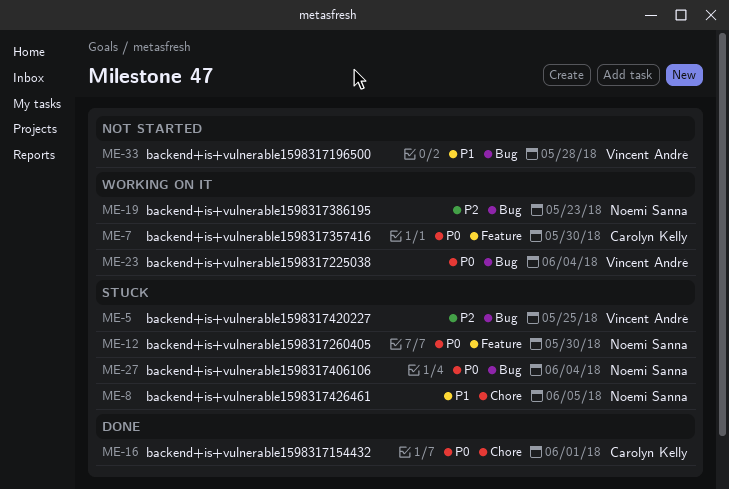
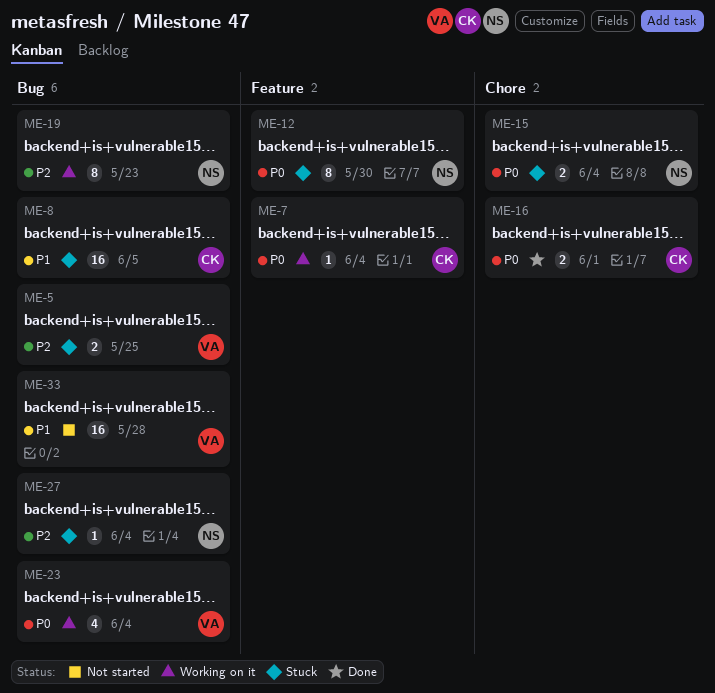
ME-7, due: May 30 -> Jun 4
ME-8, owner: Noemi Sanna -> Carolyn Kelly
ME-8, label: Chore -> Bug
ME-15: none -> present
ME-27, priority: P0 -> P2

